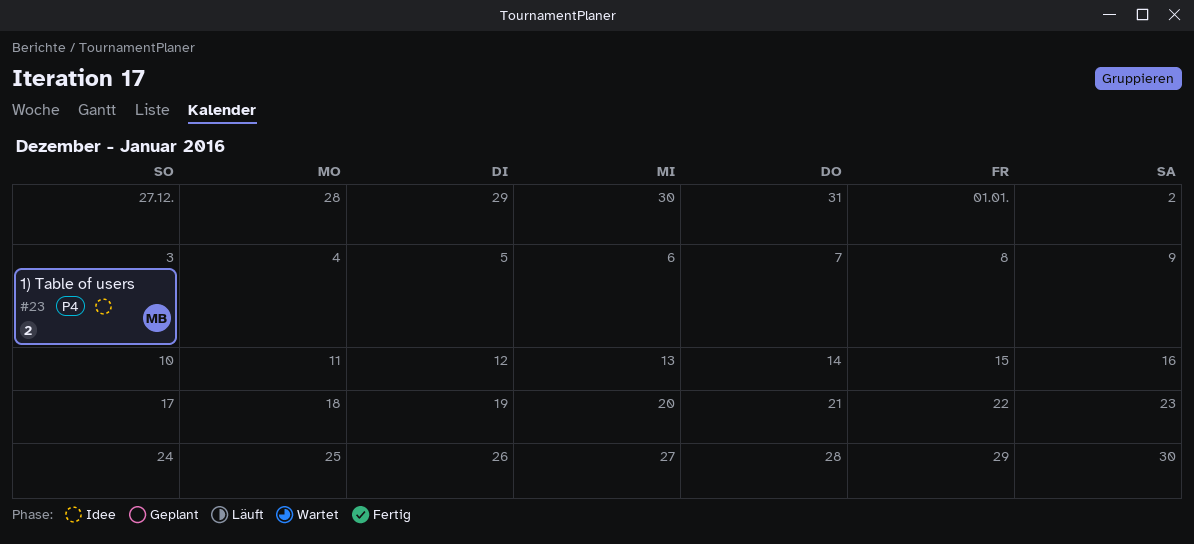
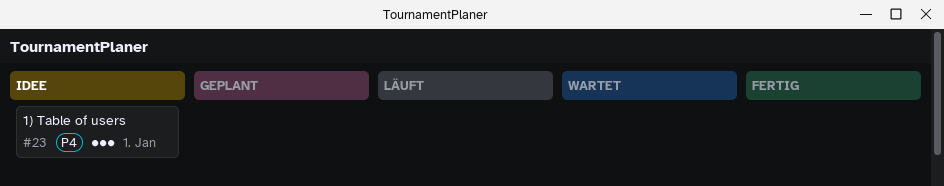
#23, estimate: 2 -> 3
#23, due: Jan 3 -> Jan 1

